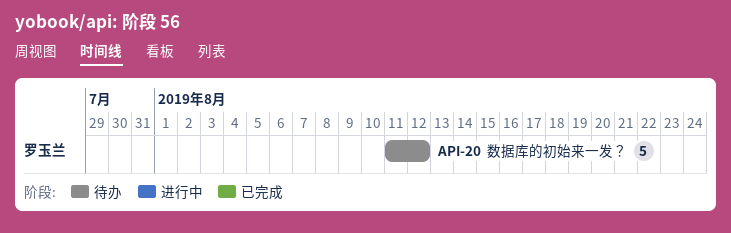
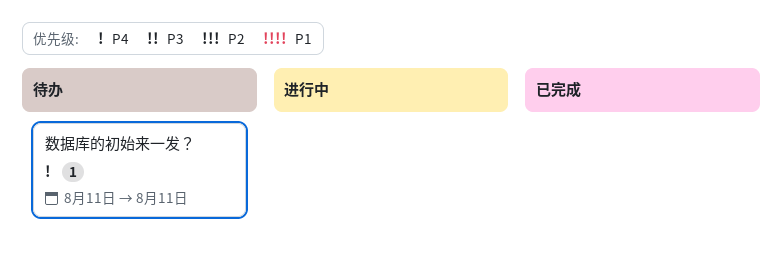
数据库的初始来一发？, estimate: 5 -> 1
数据库的初始来一发？, due: Aug 12 -> Aug 11

